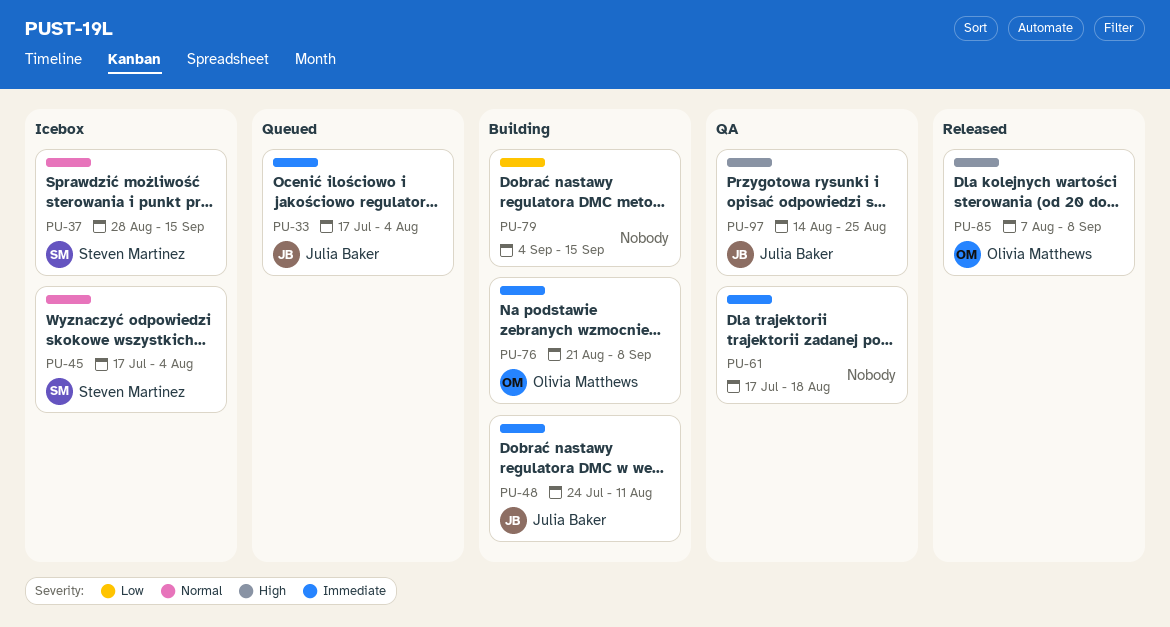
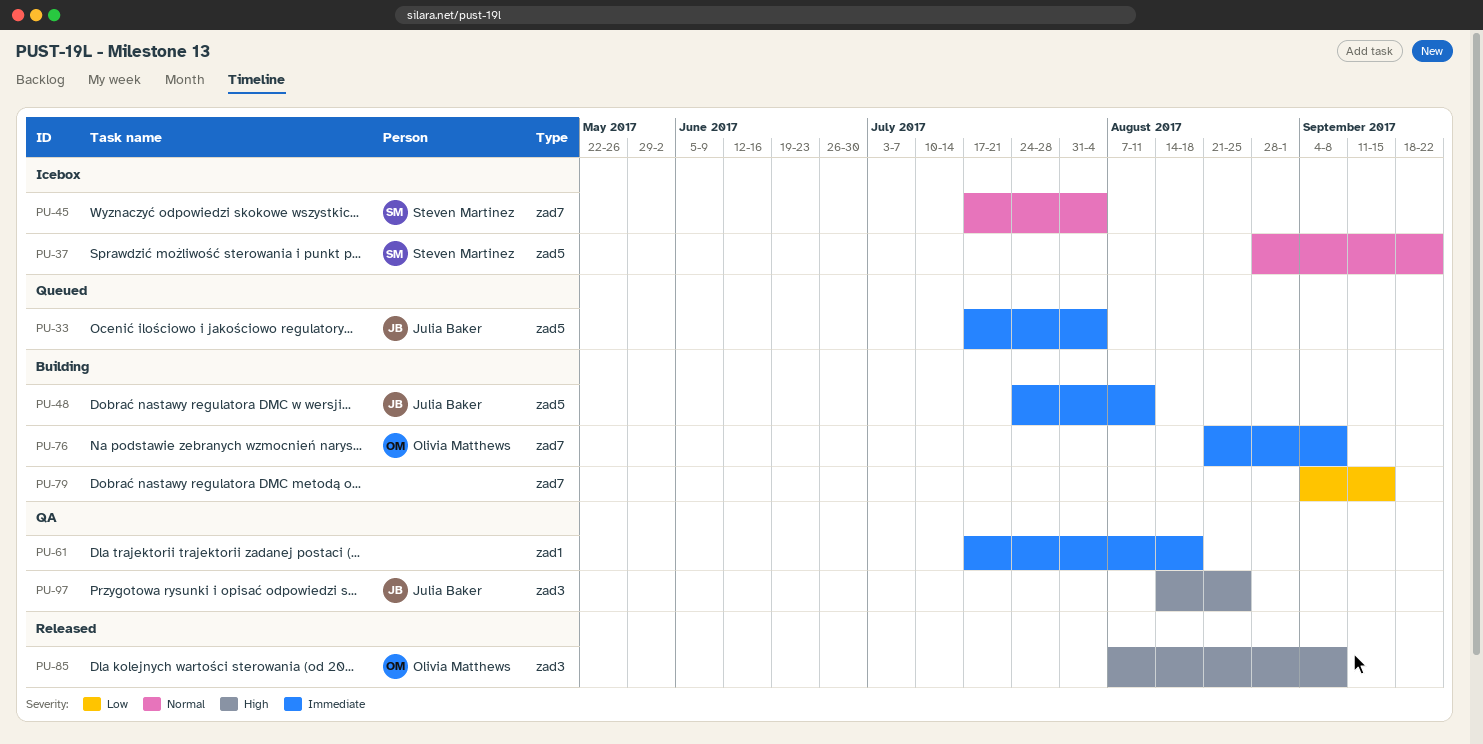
PU-37, due: Sep 15 -> Sep 22

